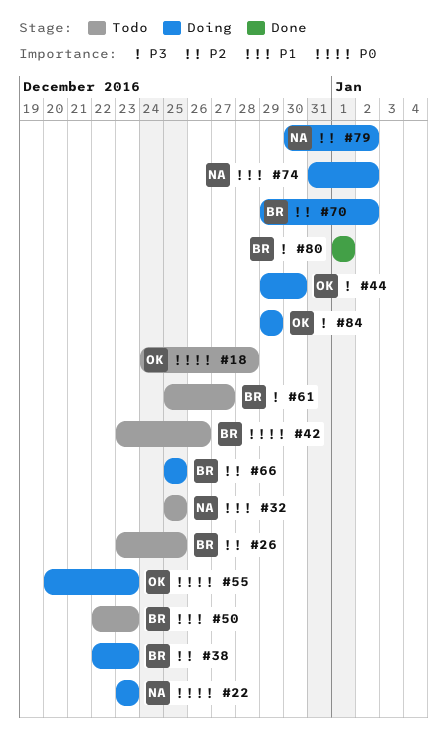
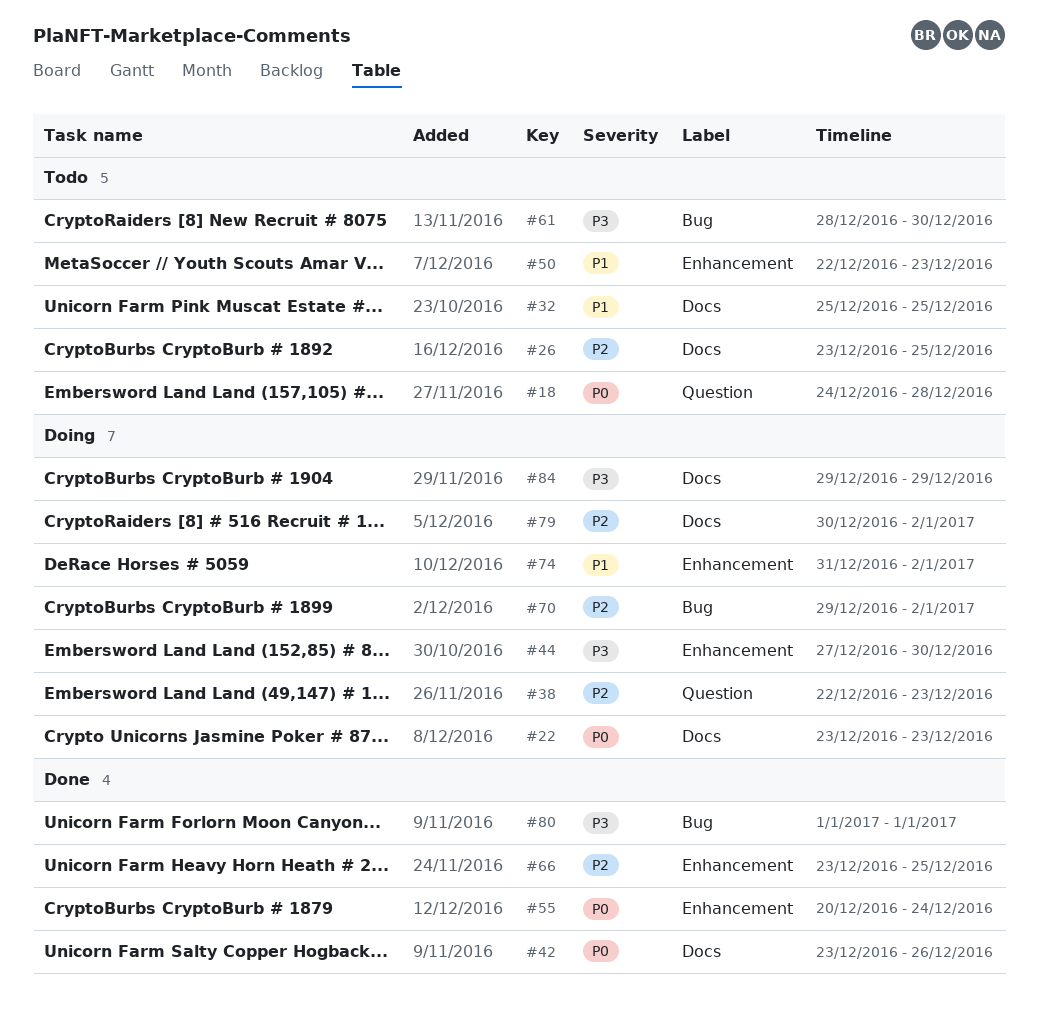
#42, status: Todo -> Done
#44, start: Dec 29 -> Dec 27
#55, status: Doing -> Done
#55, due: Dec 23 -> Dec 24
#61, start: Dec 25 -> Dec 28
#61, due: Dec 27 -> Dec 30
#66, status: Doing -> Done
#66, start: Dec 25 -> Dec 23

